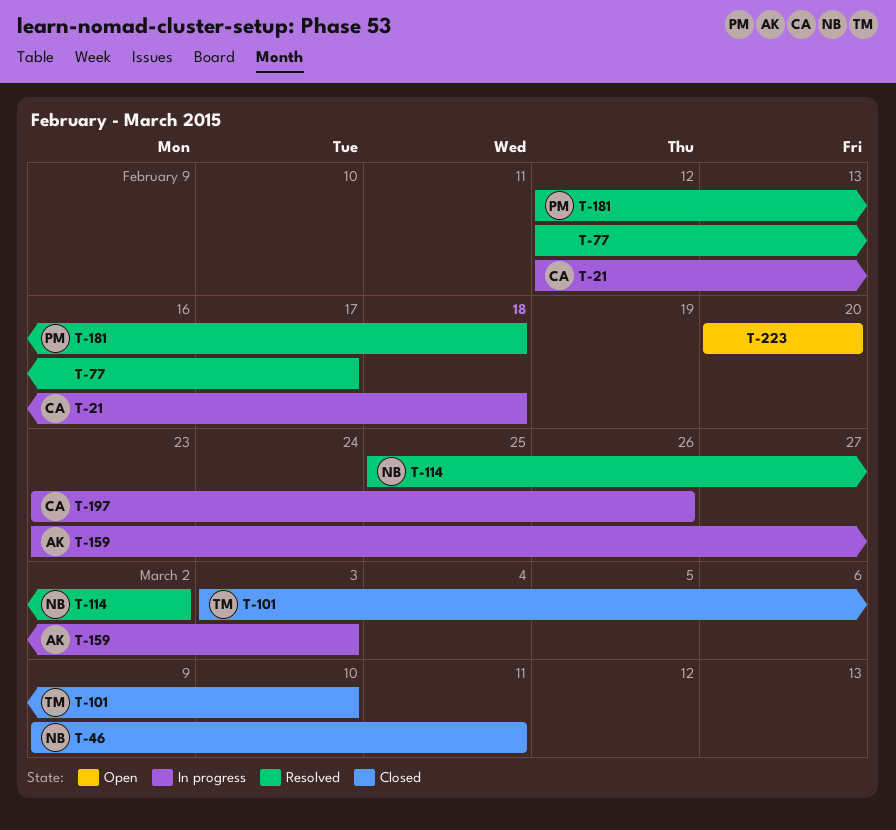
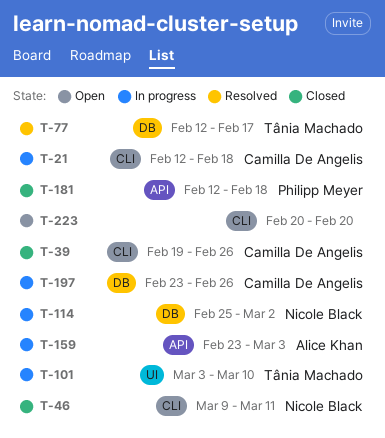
T-39: none -> present
T-77, owner: none -> Tânia Machado
T-101, status: Closed -> In progress
T-114, status: Resolved -> In progress
T-181, status: Resolved -> Closed

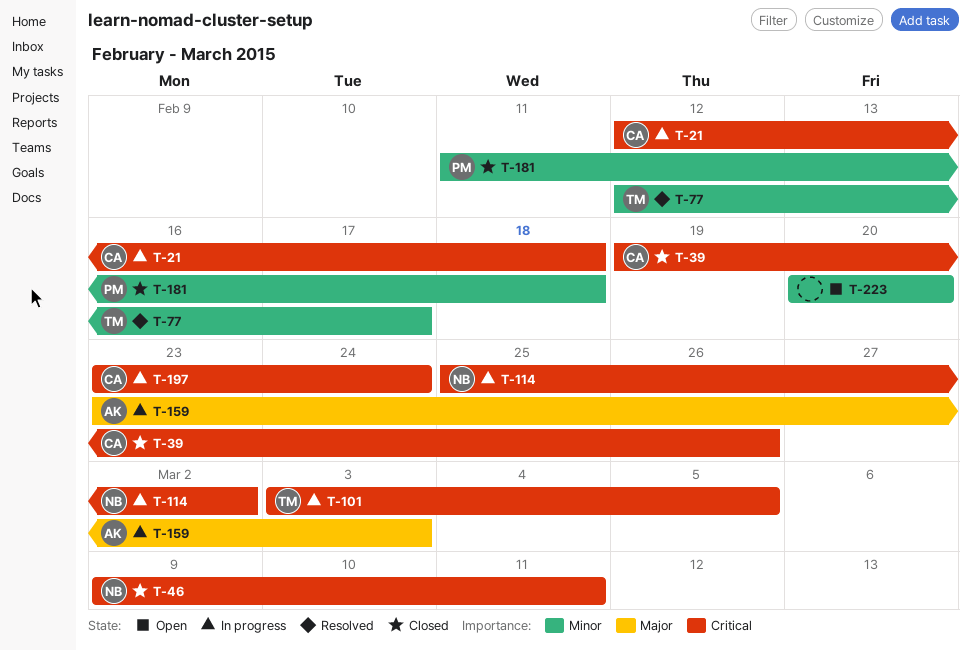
T-101, due: Mar 10 -> Mar 5
T-181, start: Feb 12 -> Feb 11
T-197, due: Feb 26 -> Feb 24

